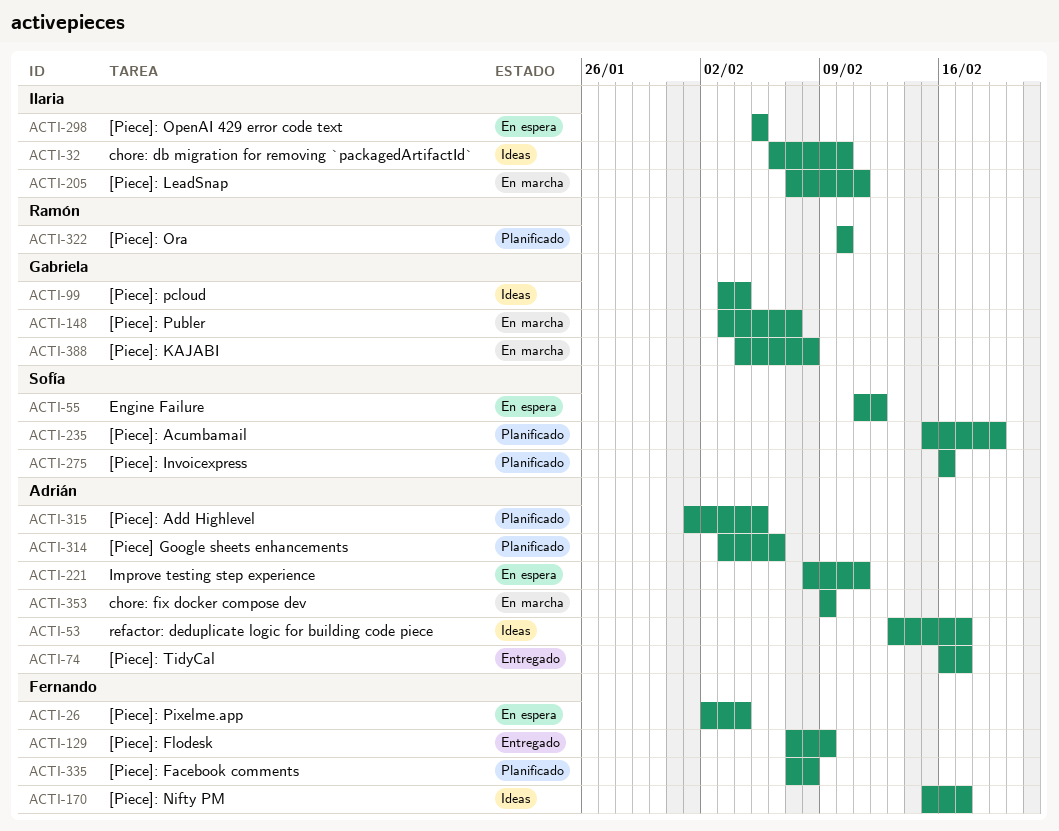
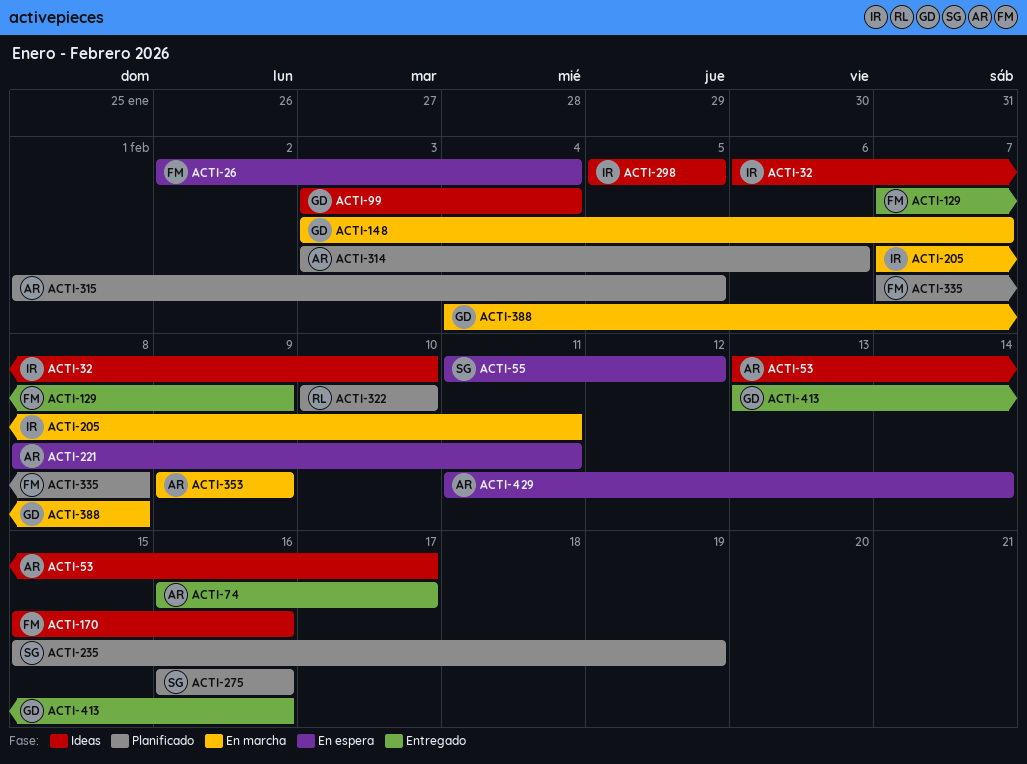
ACTI-170, due: Feb 17 -> Feb 16
ACTI-298, status: En espera -> Ideas
ACTI-413: none -> present
ACTI-429: none -> present

